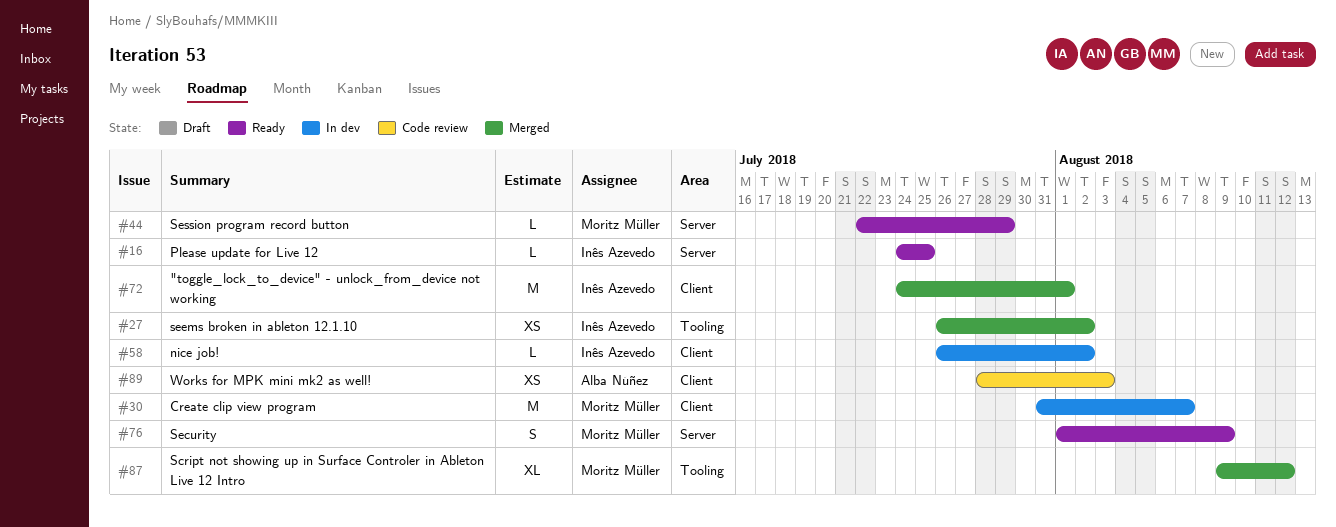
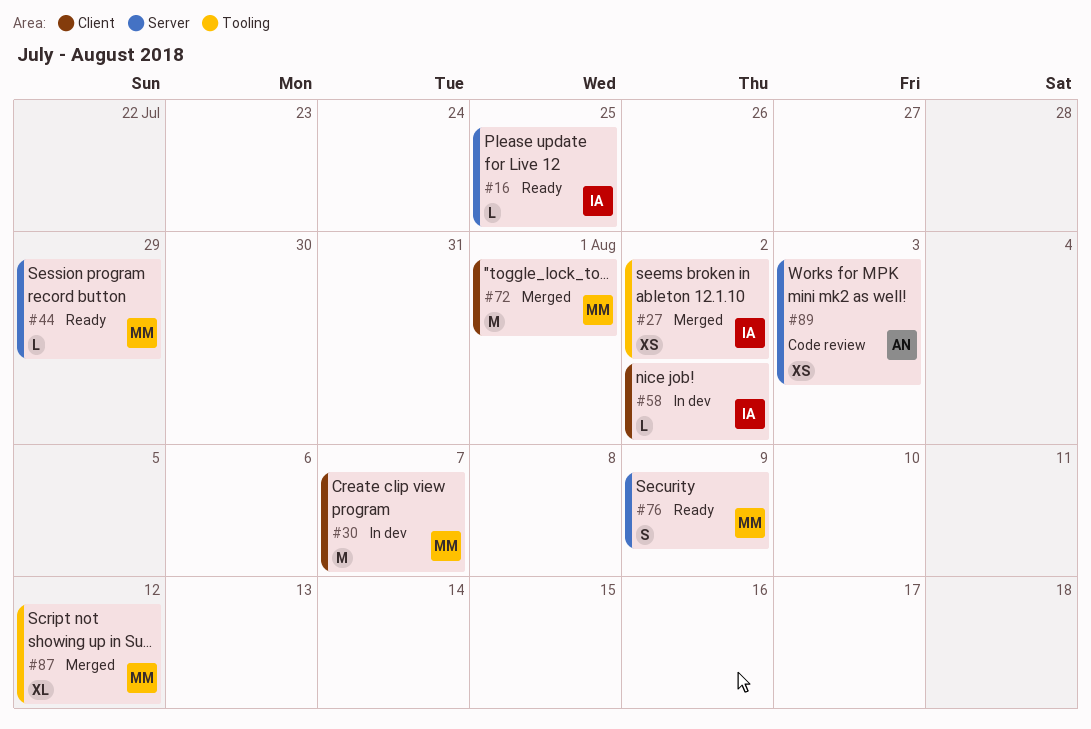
#72, owner: Inês Azevedo -> Moritz Müller
#89, label: Client -> Server

